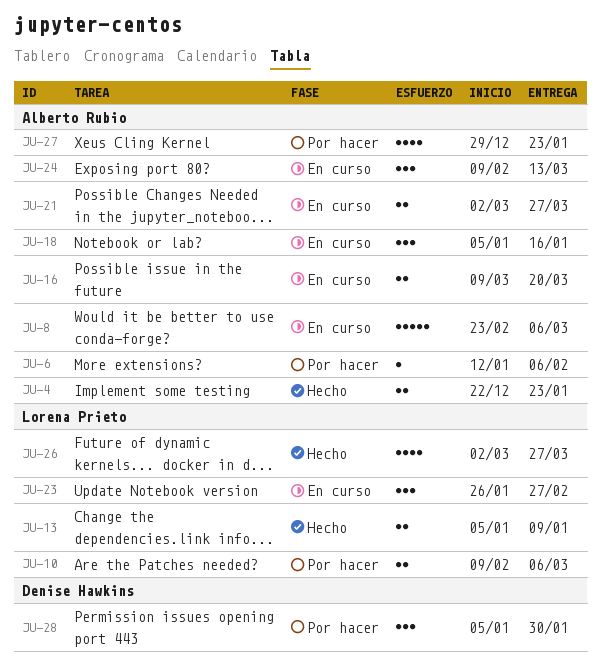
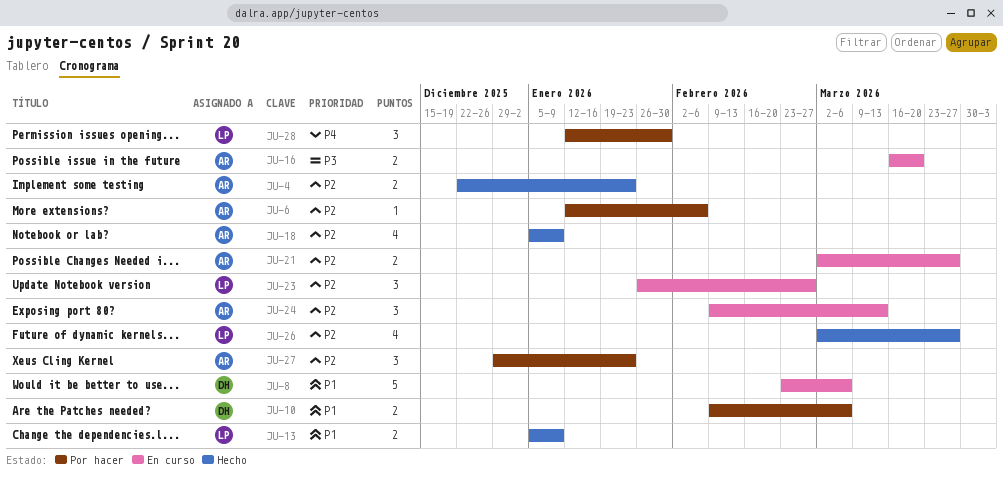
JU-8, owner: Alberto Rubio -> Denise Hawkins
JU-10, owner: Lorena Prieto -> Denise Hawkins
JU-16, start: Mar 9 -> Mar 16
JU-18, status: En curso -> Hecho
JU-18, estimate: 3 -> 4
JU-18, due: Jan 16 -> Jan 9
JU-27, estimate: 4 -> 3
JU-28, owner: Denise Hawkins -> Lorena Prieto
JU-28, start: Jan 5 -> Jan 12

